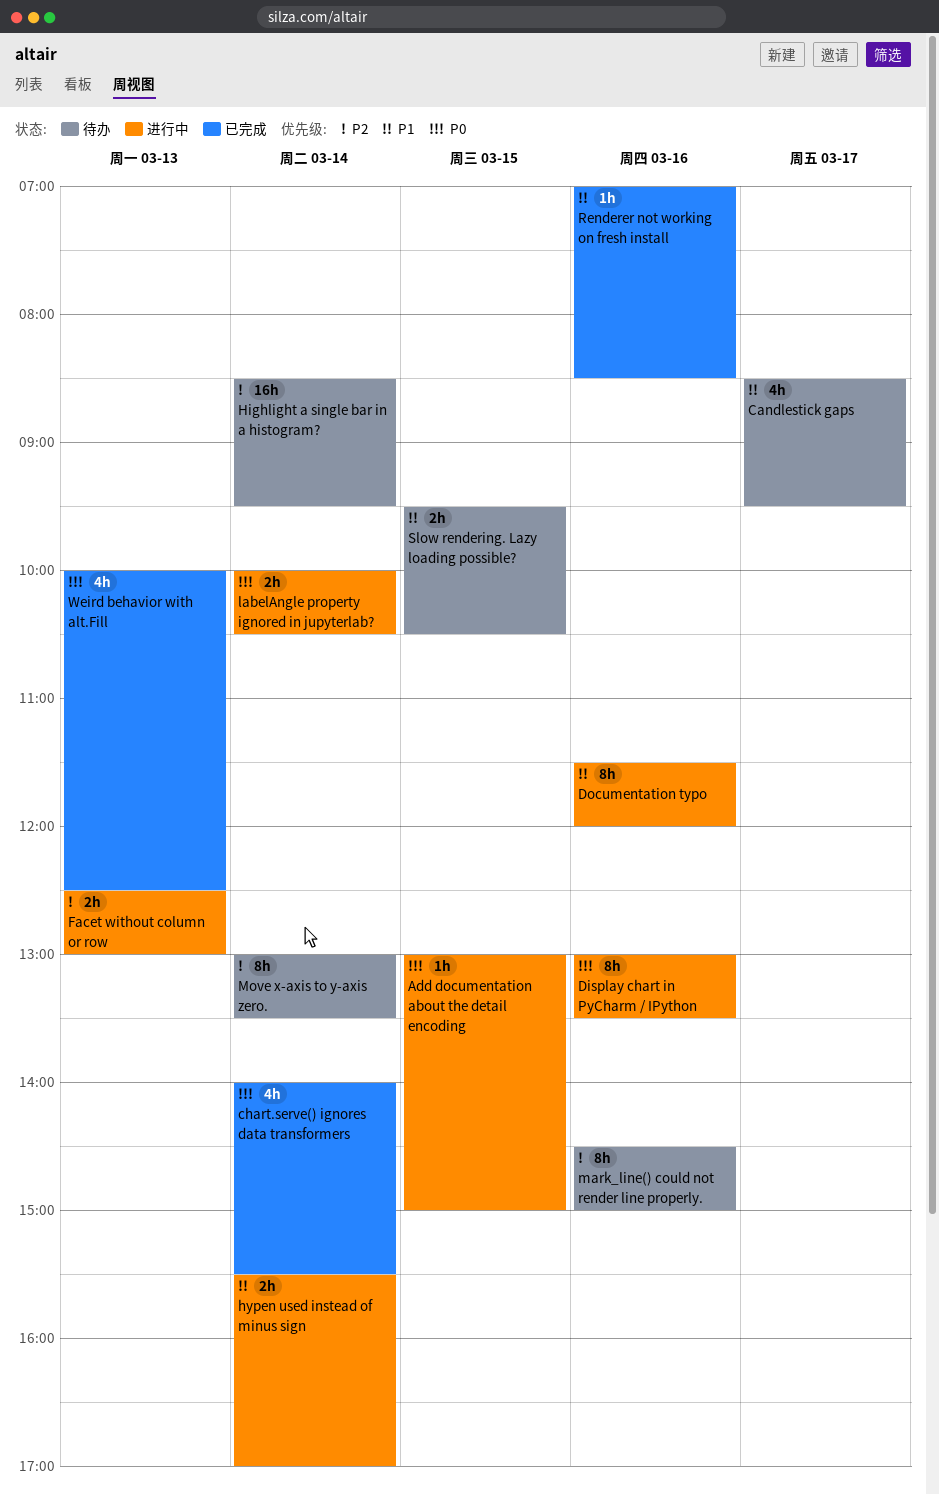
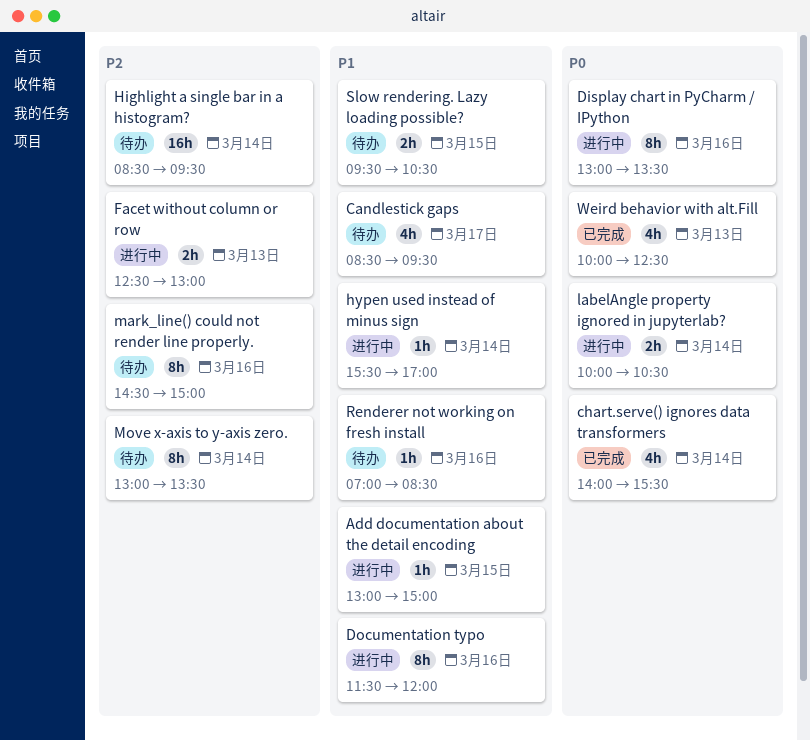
Add documentation about the detail encoding, priority: P0 -> P1
hypen used instead of minus sign, estimate: 2h -> 1h
Renderer not working on fresh install, status: 已完成 -> 待办

